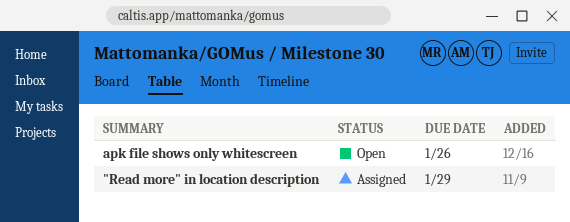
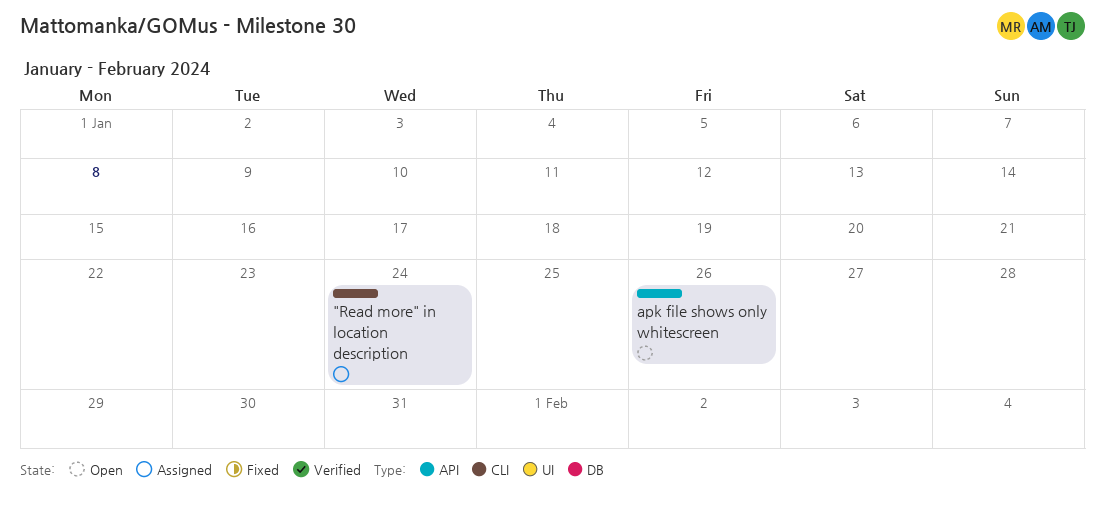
"Read more" in location description, due: Jan 29 -> Jan 24

